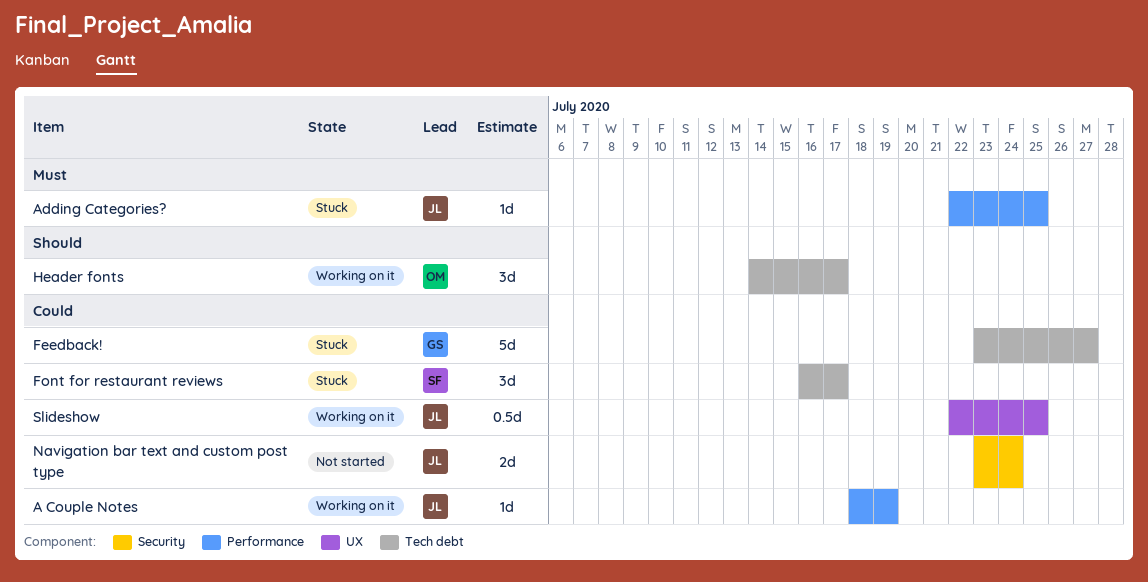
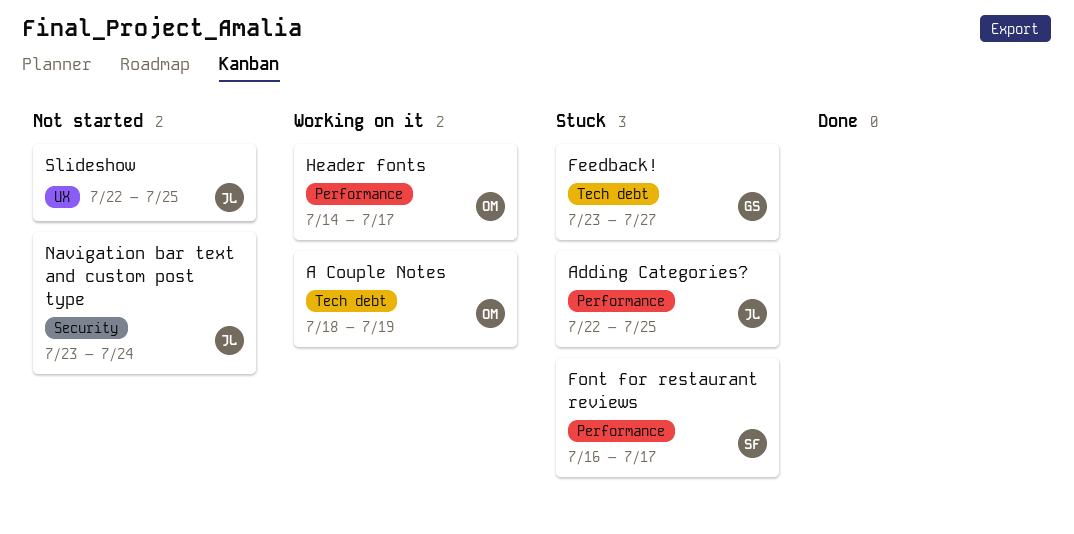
A Couple Notes, owner: JL -> OM
A Couple Notes, label: Performance -> Tech debt
Font for restaurant reviews, label: Tech debt -> Performance
Header fonts, label: Tech debt -> Performance
Slideshow, status: Working on it -> Not started

